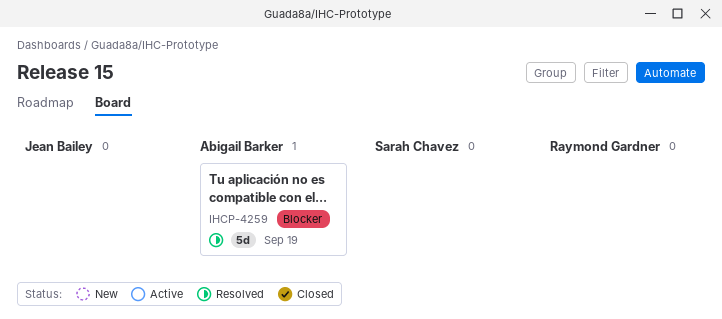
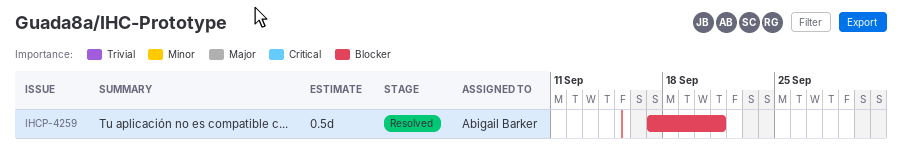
IHCP-4259, estimate: 5d -> 0.5d
IHCP-4259, due: Sep 19 -> Sep 21

